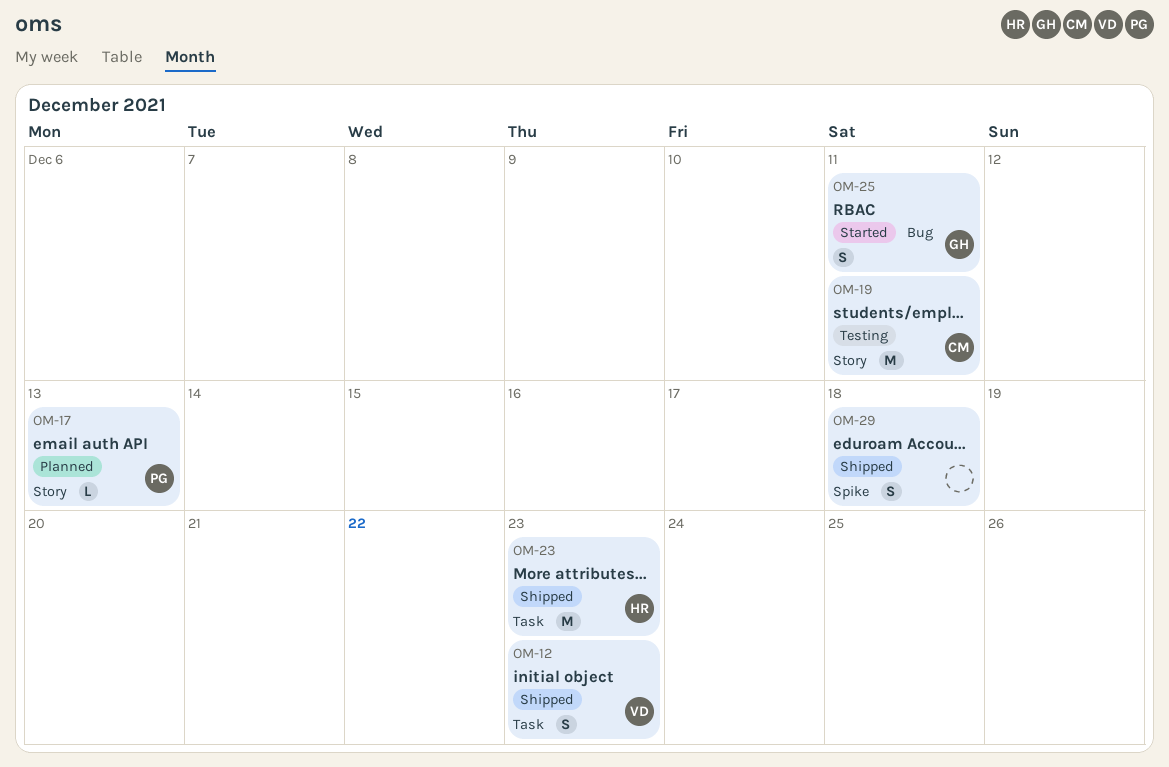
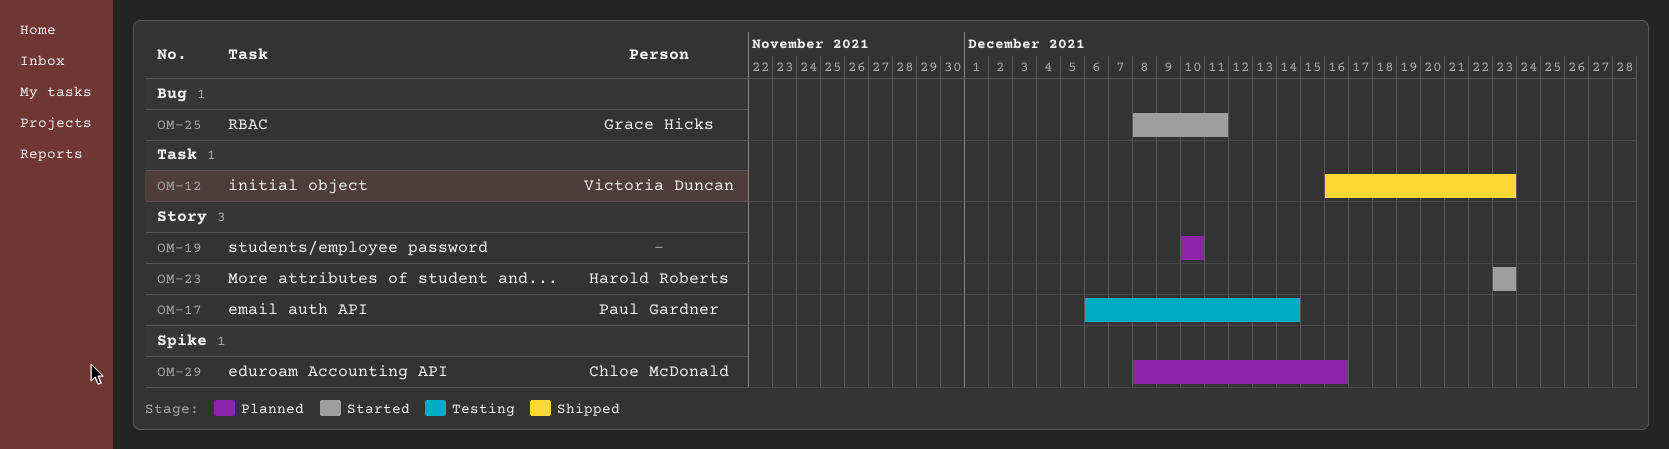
OM-17, status: Planned -> Testing
OM-17, due: Dec 13 -> Dec 14
OM-19, status: Testing -> Planned
OM-19, owner: Chloe McDonald -> none
OM-19, due: Dec 11 -> Dec 10
OM-23, status: Shipped -> Started
OM-23, label: Task -> Story
OM-29, status: Shipped -> Planned
OM-29, owner: none -> Chloe McDonald
OM-29, due: Dec 18 -> Dec 16

